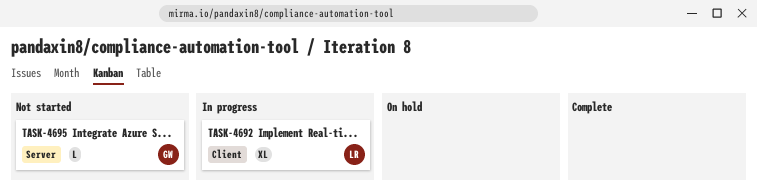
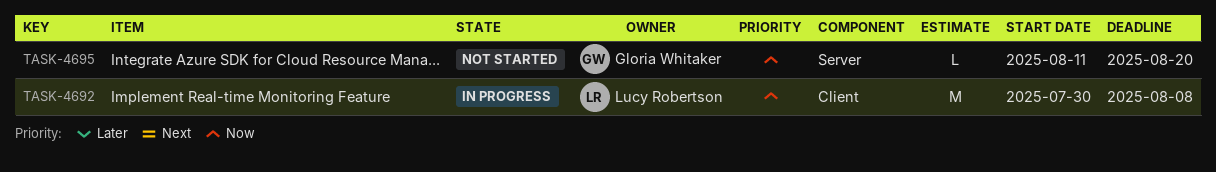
TASK-4692, estimate: XL -> M

